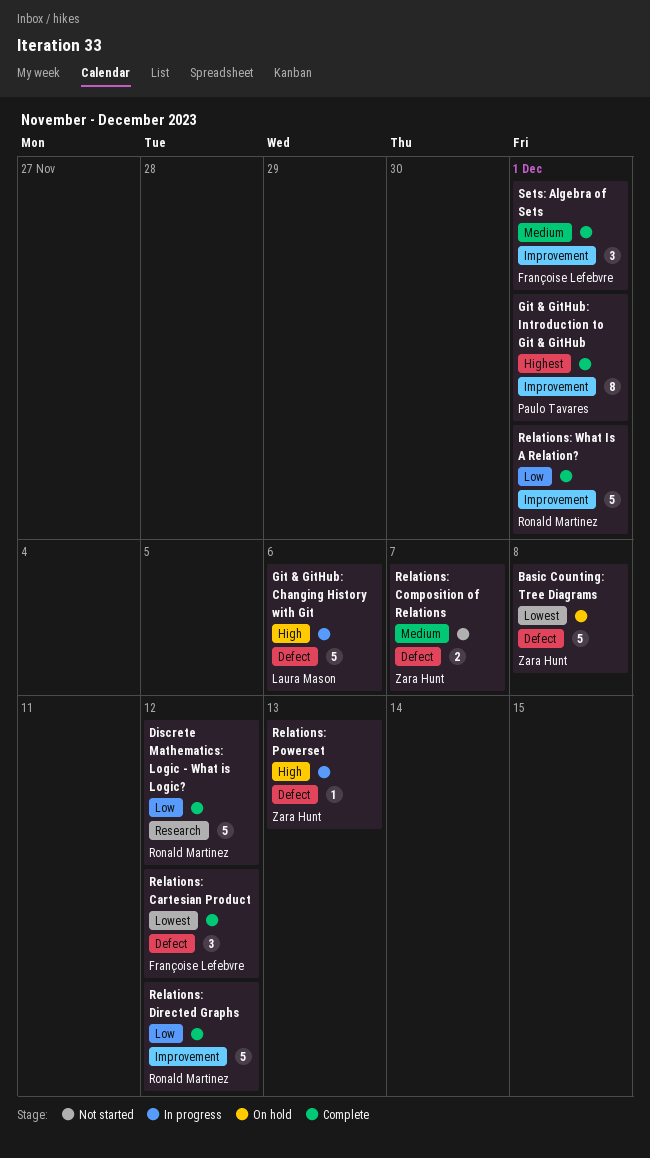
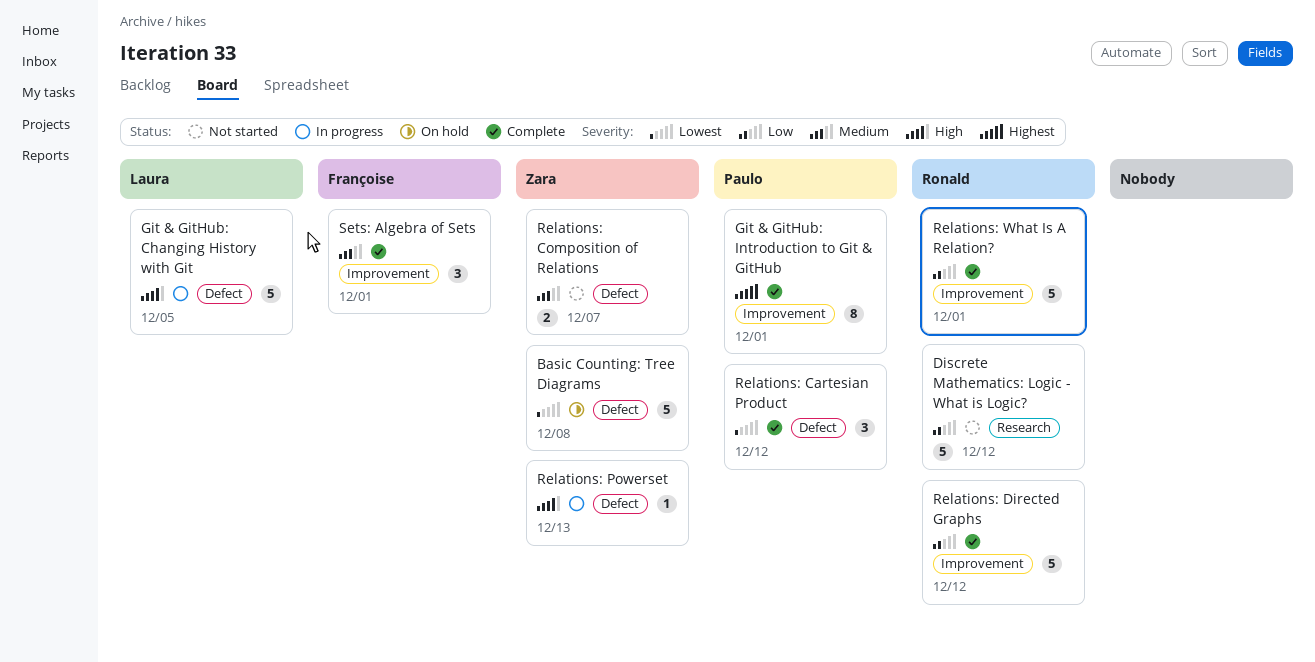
Discrete Mathematics: Logic - What is Logic?, status: Complete -> Not started
Git & GitHub: Changing History with Git, due: Dec 6 -> Dec 5
Relations: Cartesian Product, owner: Françoise Lefebvre -> Paulo Tavares

